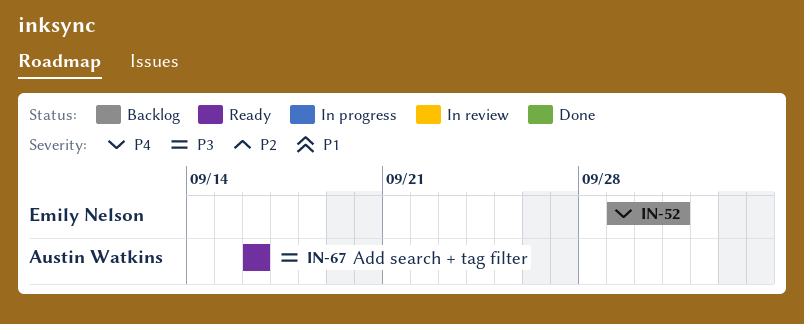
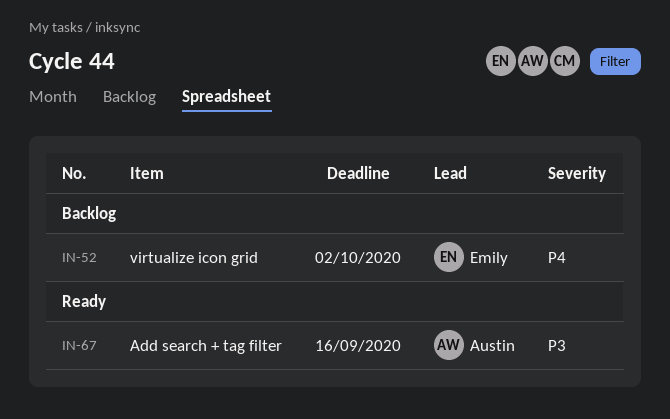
IN-52, due: Oct 1 -> Oct 2

